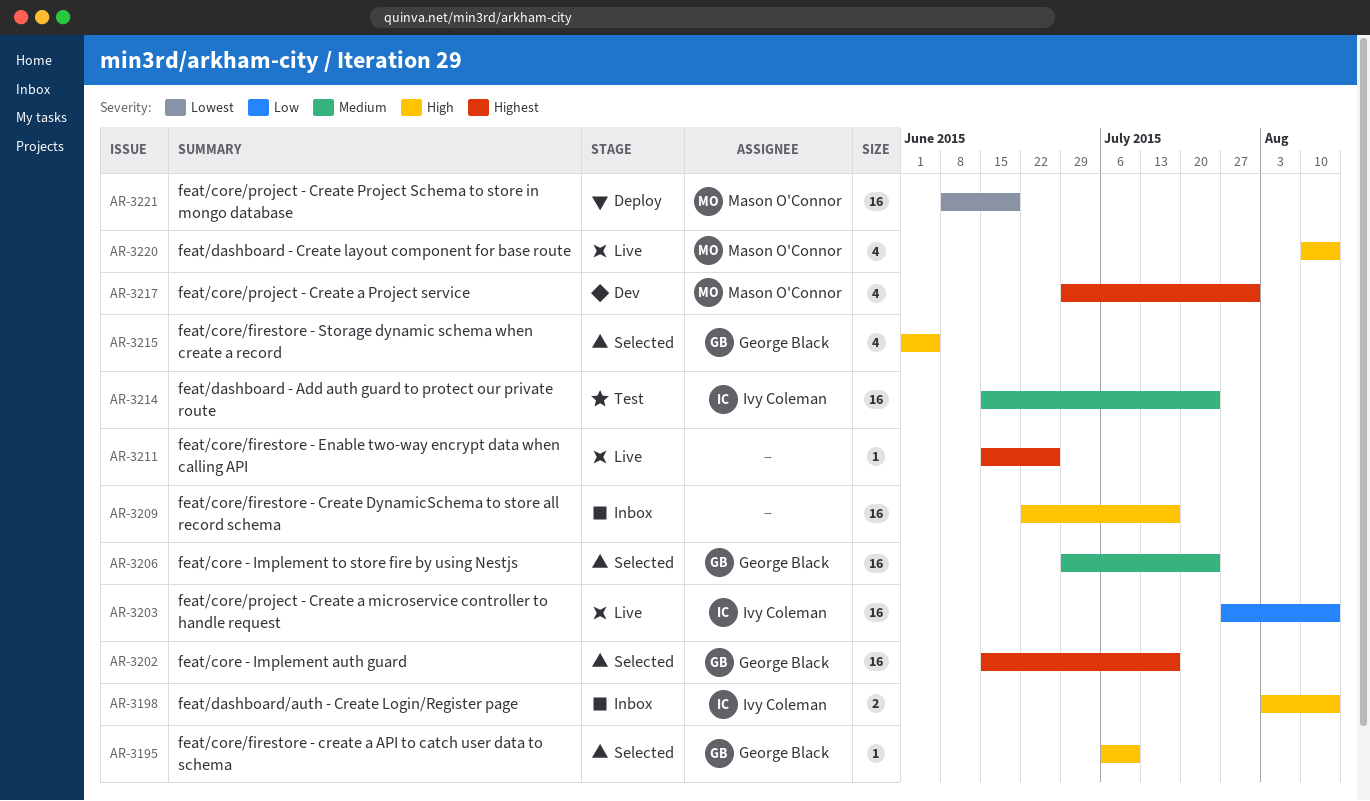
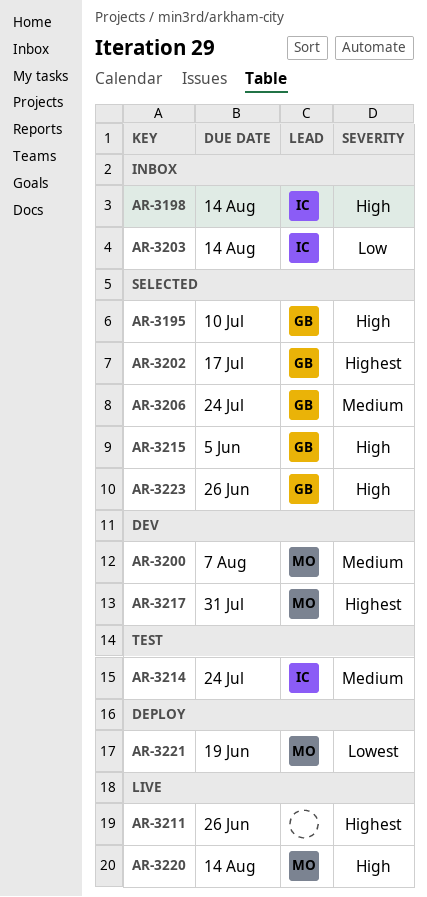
AR-3200: none -> present
AR-3203, status: Live -> Inbox
AR-3209: present -> none
AR-3223: none -> present

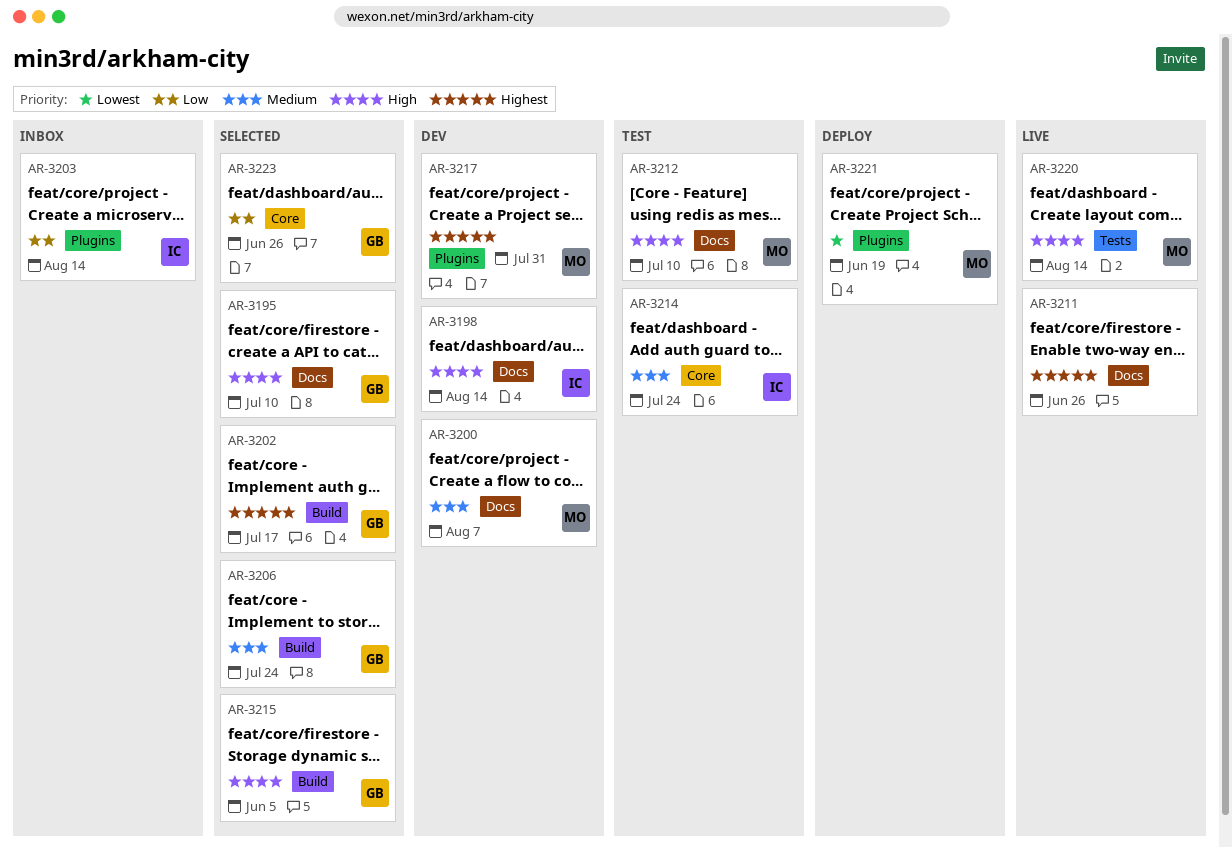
AR-3198, status: Inbox -> Dev
AR-3212: none -> present
AR-3223, priority: High -> Low

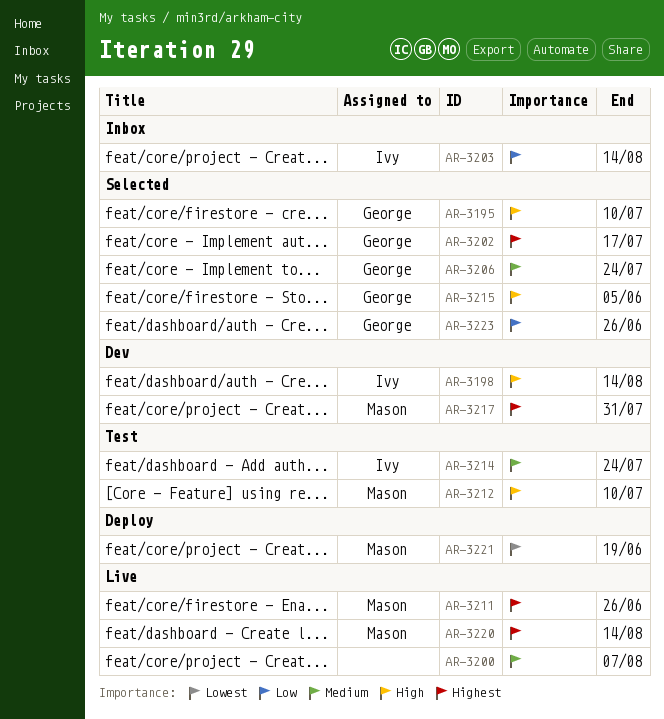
AR-3200, status: Dev -> Live
AR-3200, owner: Mason -> none
AR-3211, owner: none -> Mason
AR-3220, priority: High -> Highest

